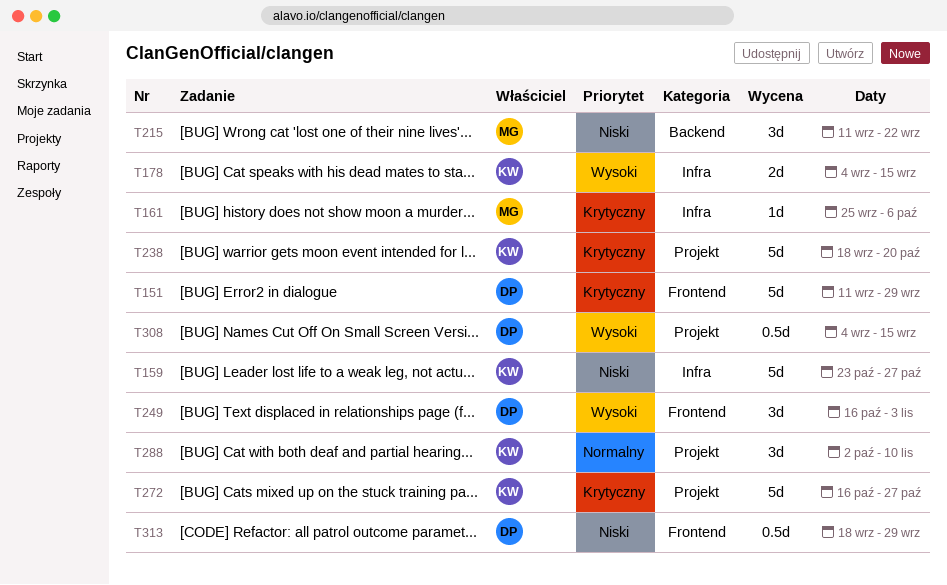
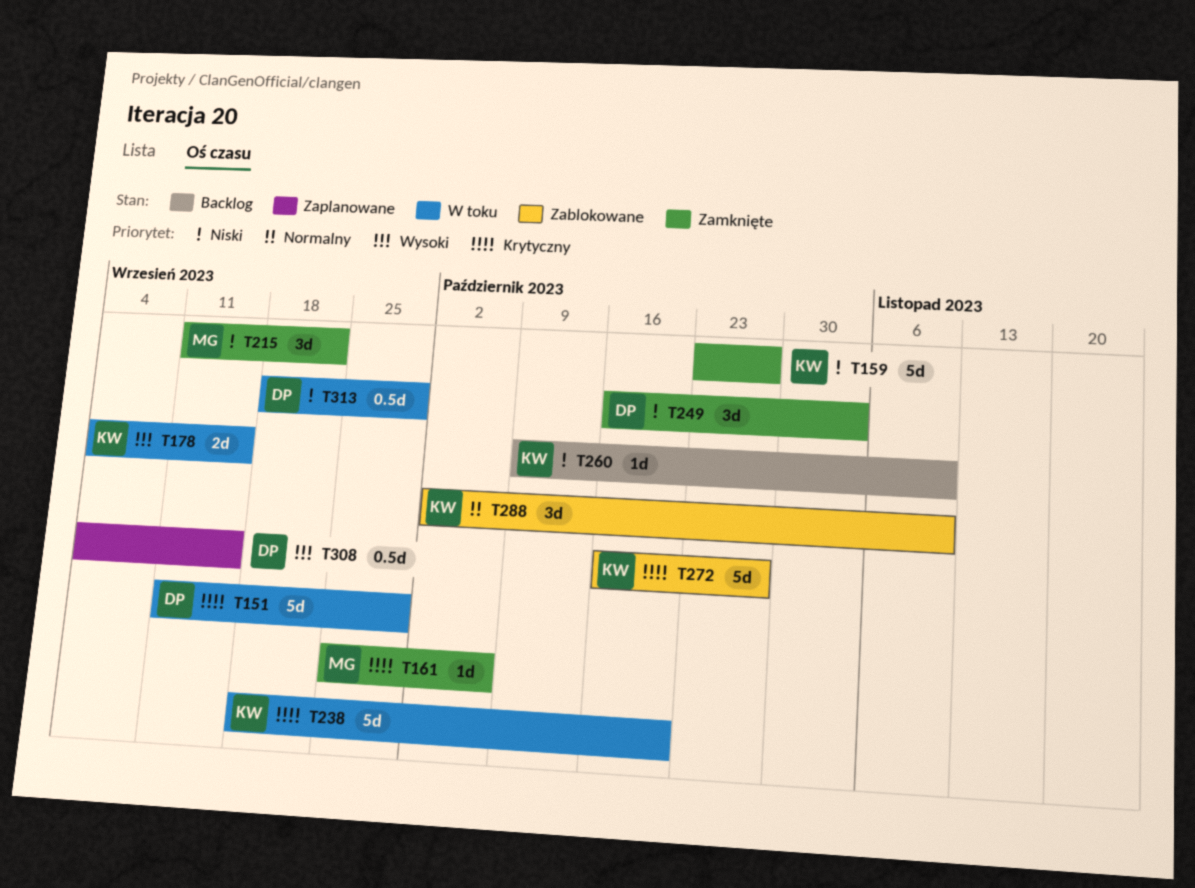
T249, priority: Wysoki -> Niski
T260: none -> present

